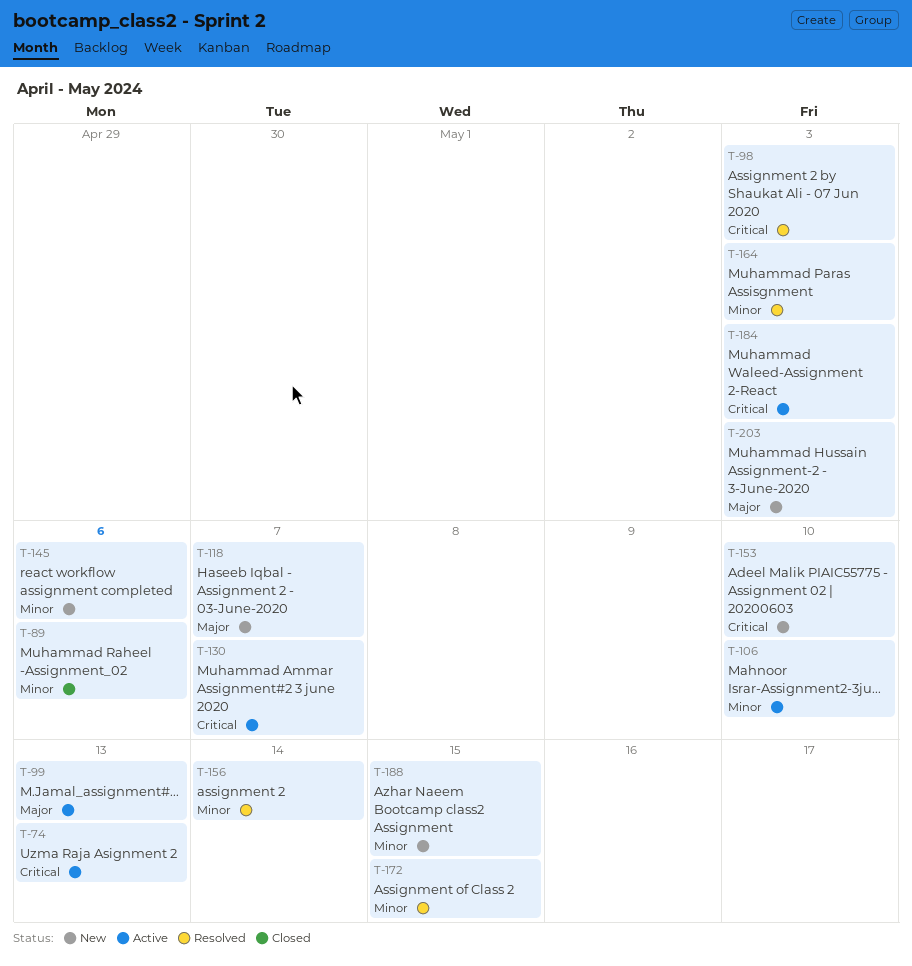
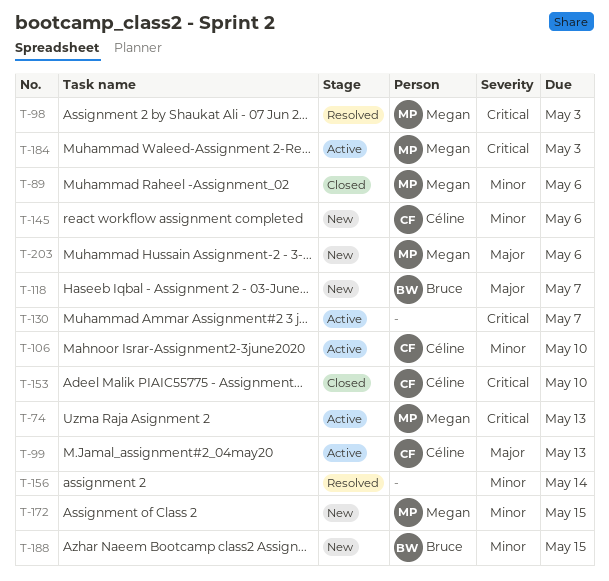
T-153, status: New -> Closed
T-164: present -> none
T-172, status: Resolved -> New
T-203, due: May 3 -> May 6

